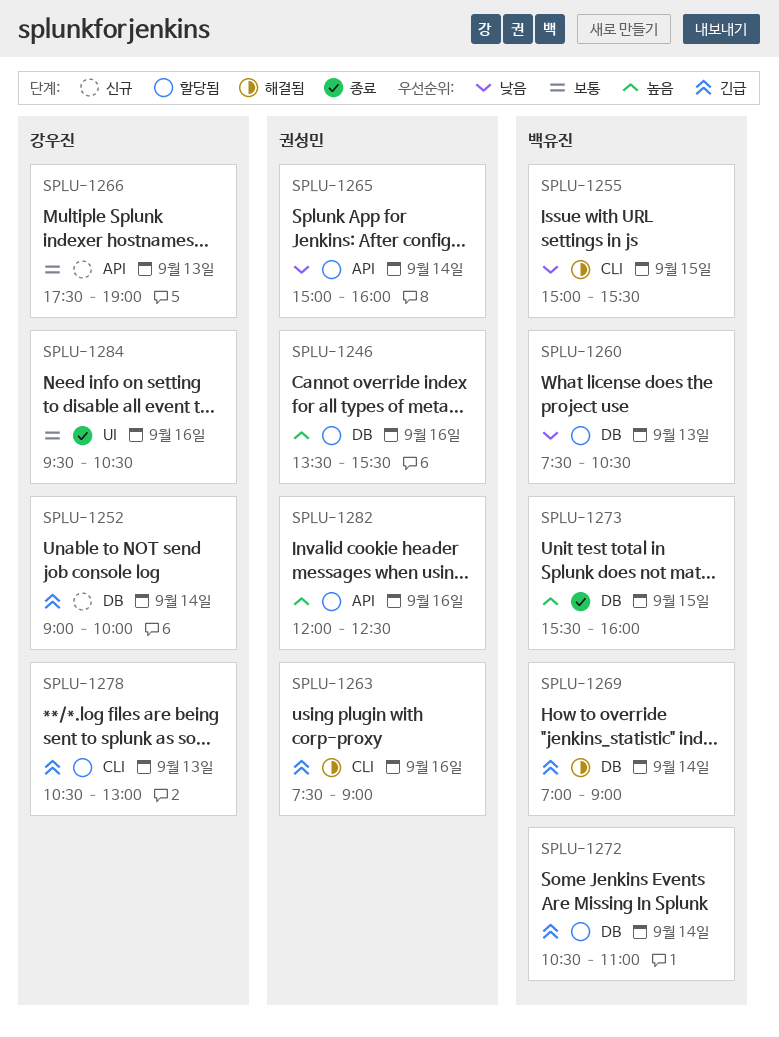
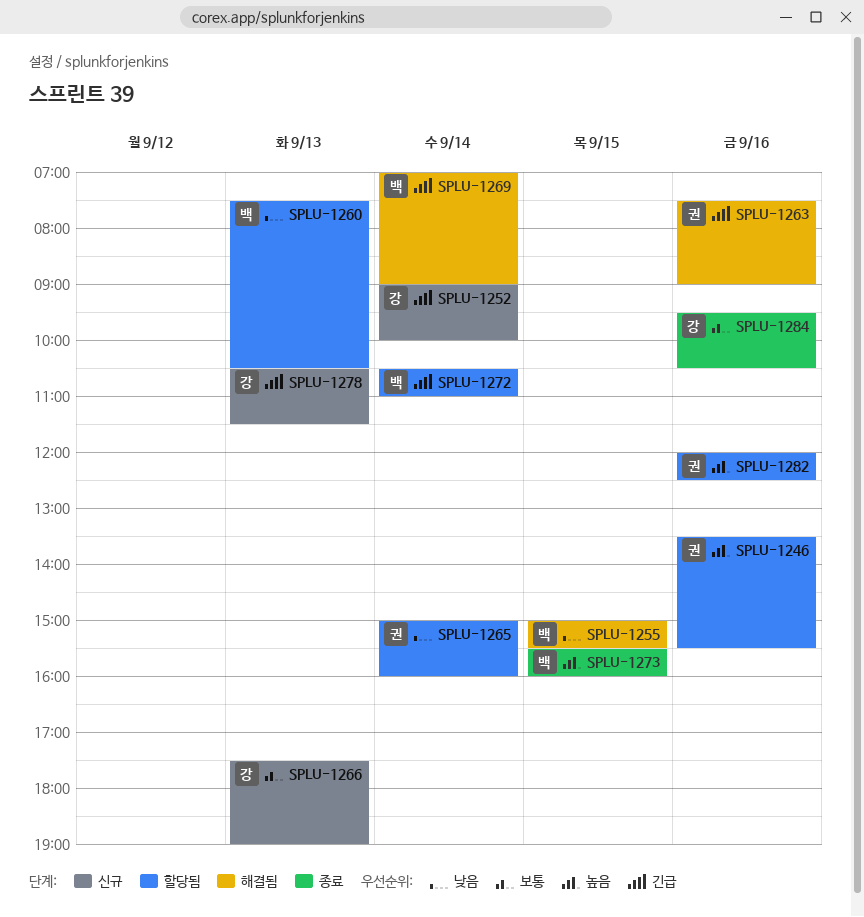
SPLU-1278, status: 할당됨 -> 신규
SPLU-1278, ends: 13:00 -> 11:30

